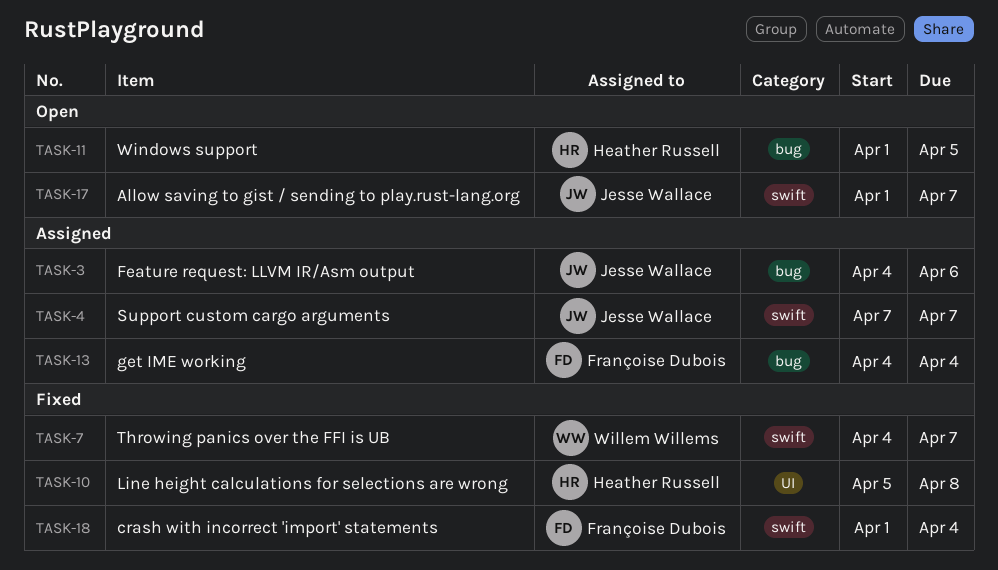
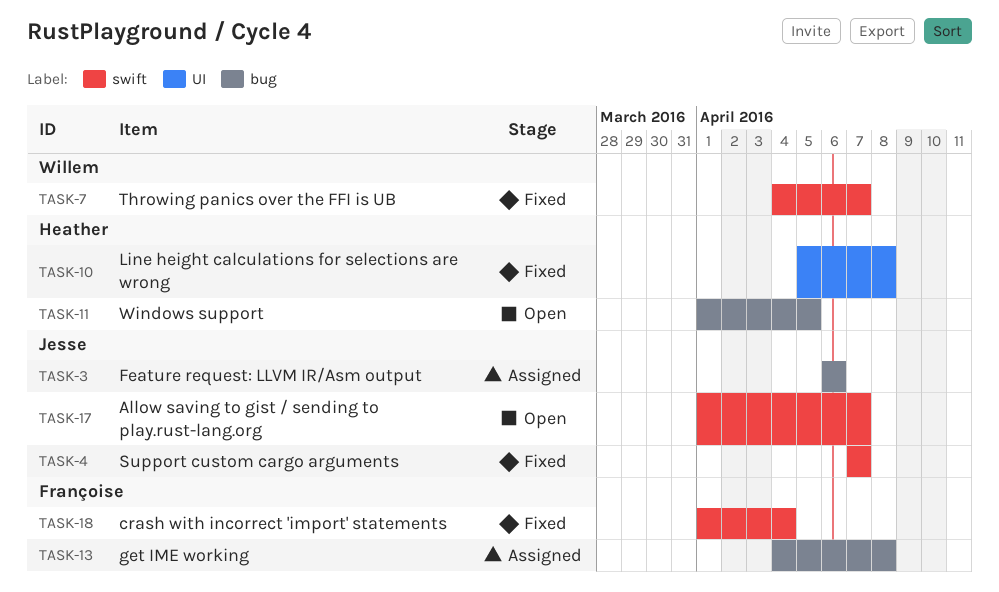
TASK-3, start: Apr 4 -> Apr 6
TASK-4, status: Assigned -> Fixed
TASK-13, due: Apr 4 -> Apr 8

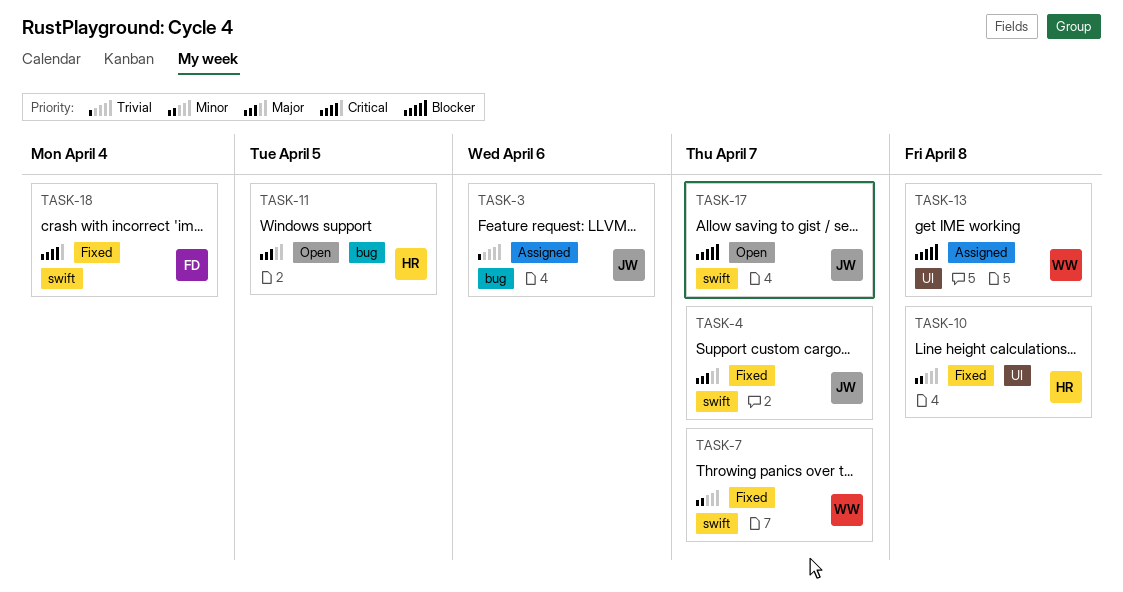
TASK-13, owner: Françoise -> Willem
TASK-13, label: bug -> UI

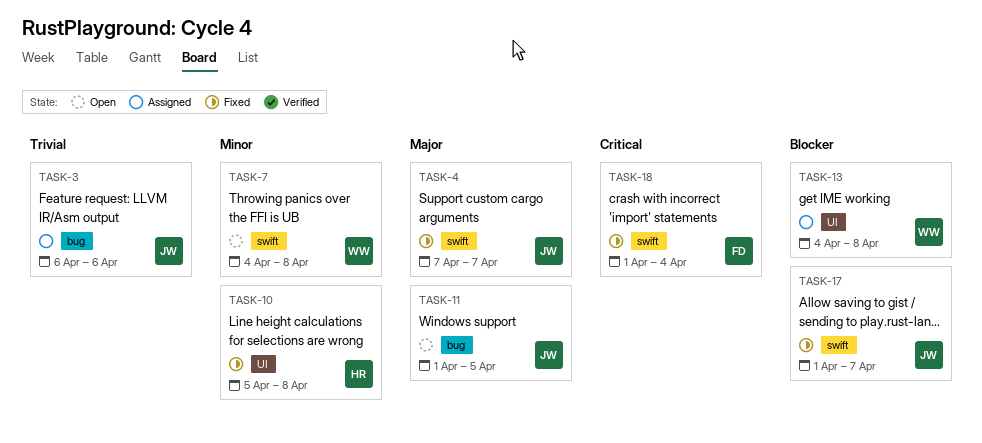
TASK-7, status: Fixed -> Open
TASK-7, due: Apr 7 -> Apr 8
TASK-11, owner: HR -> JW
TASK-17, status: Open -> Fixed

